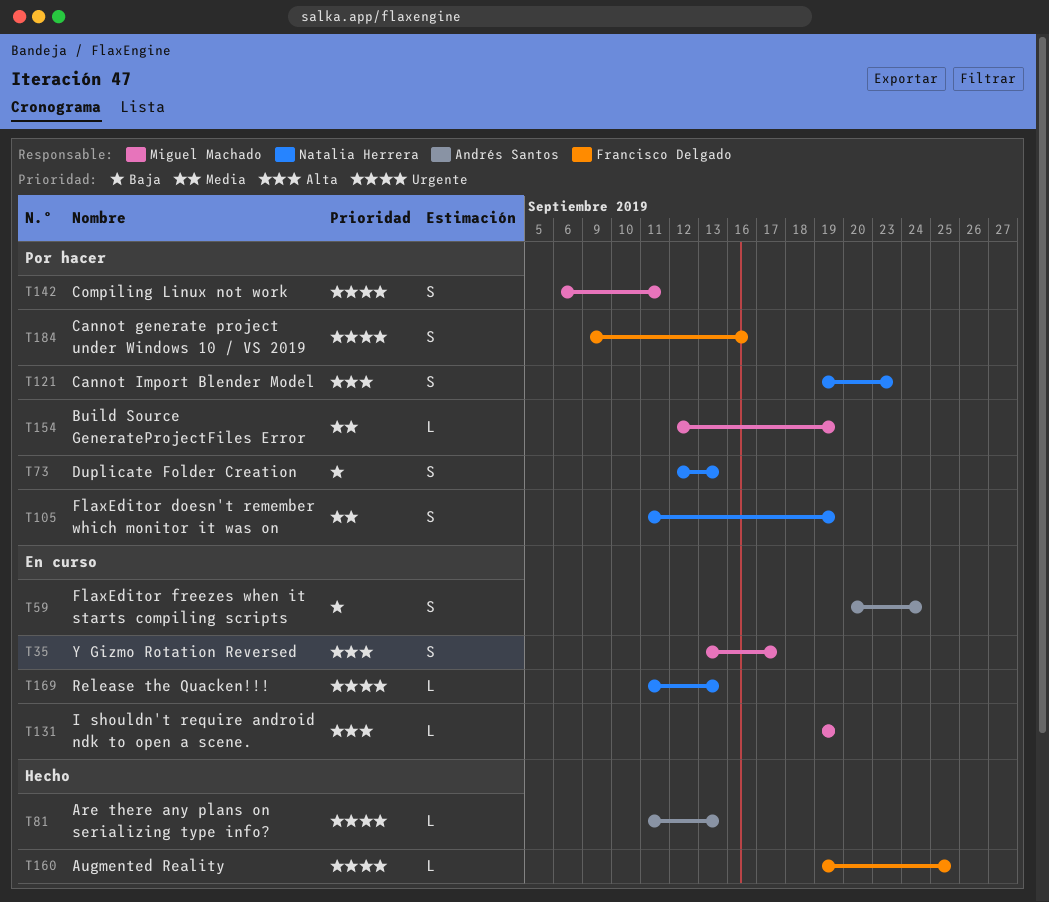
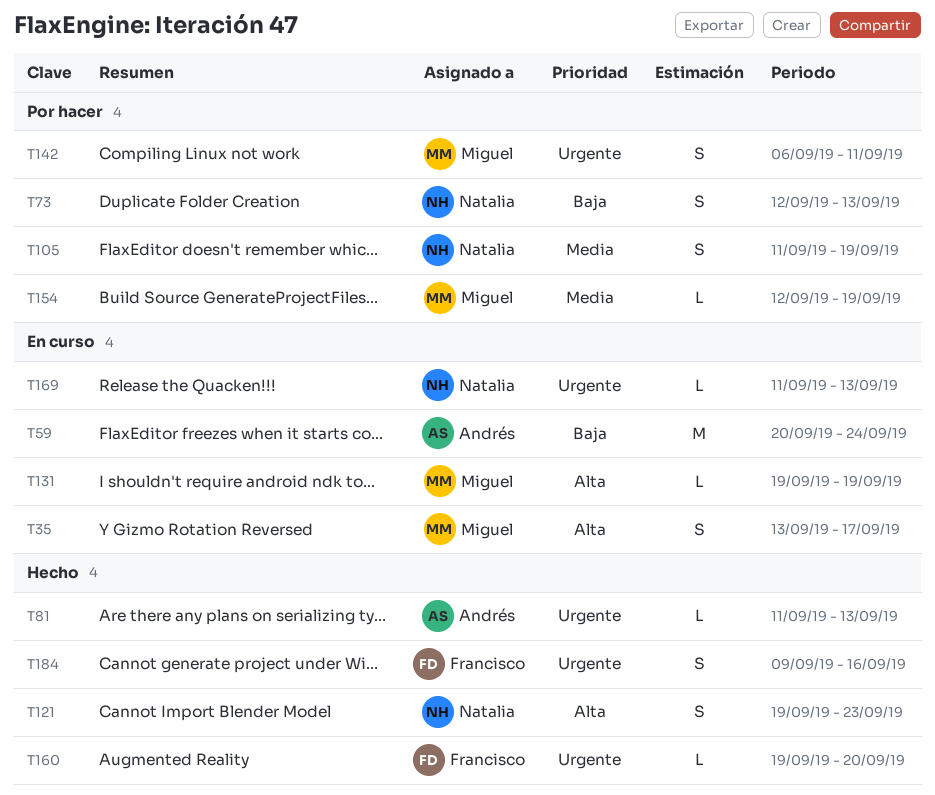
T59, estimate: S -> M
T121, status: Por hacer -> Hecho
T160, due: Sep 25 -> Sep 20
T184, status: Por hacer -> Hecho

